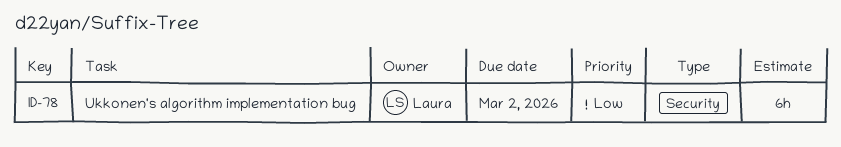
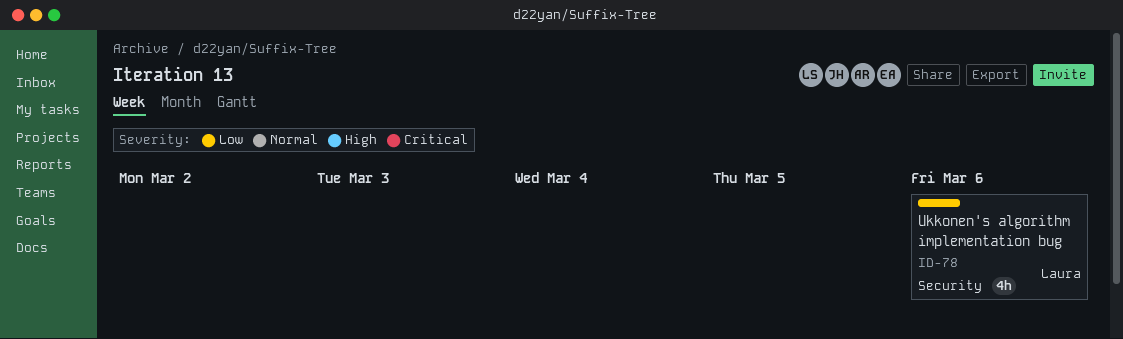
ID-78, estimate: 6h -> 4h
ID-78, due: Mar 2 -> Mar 6

